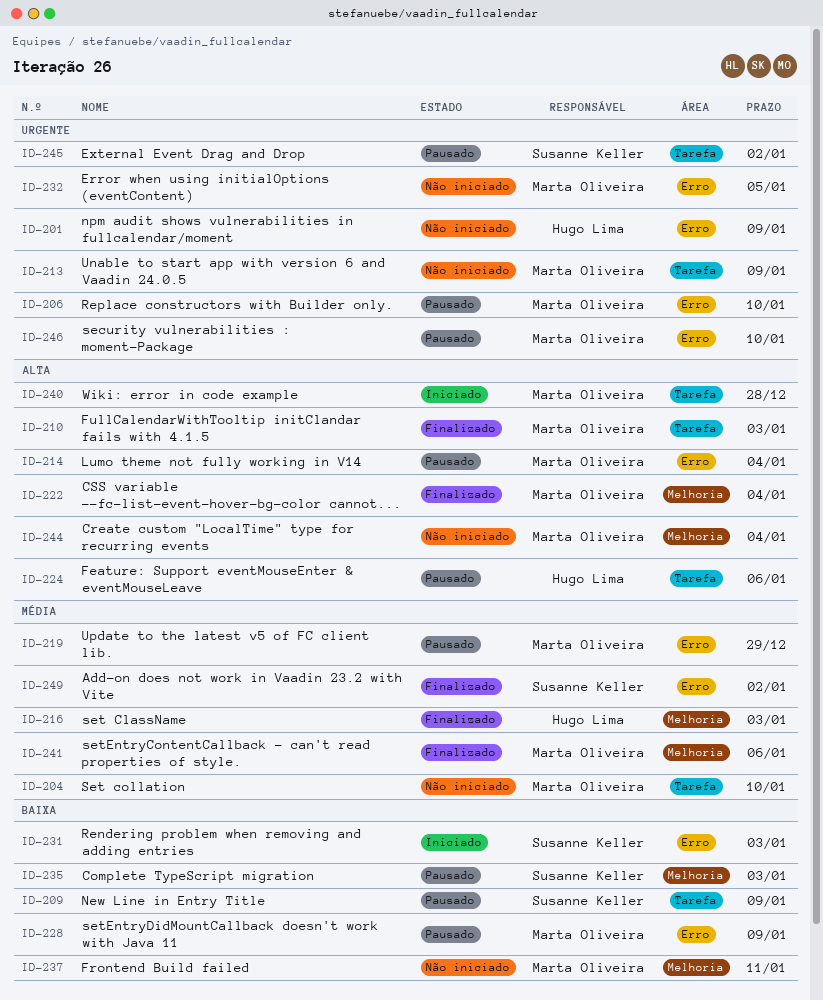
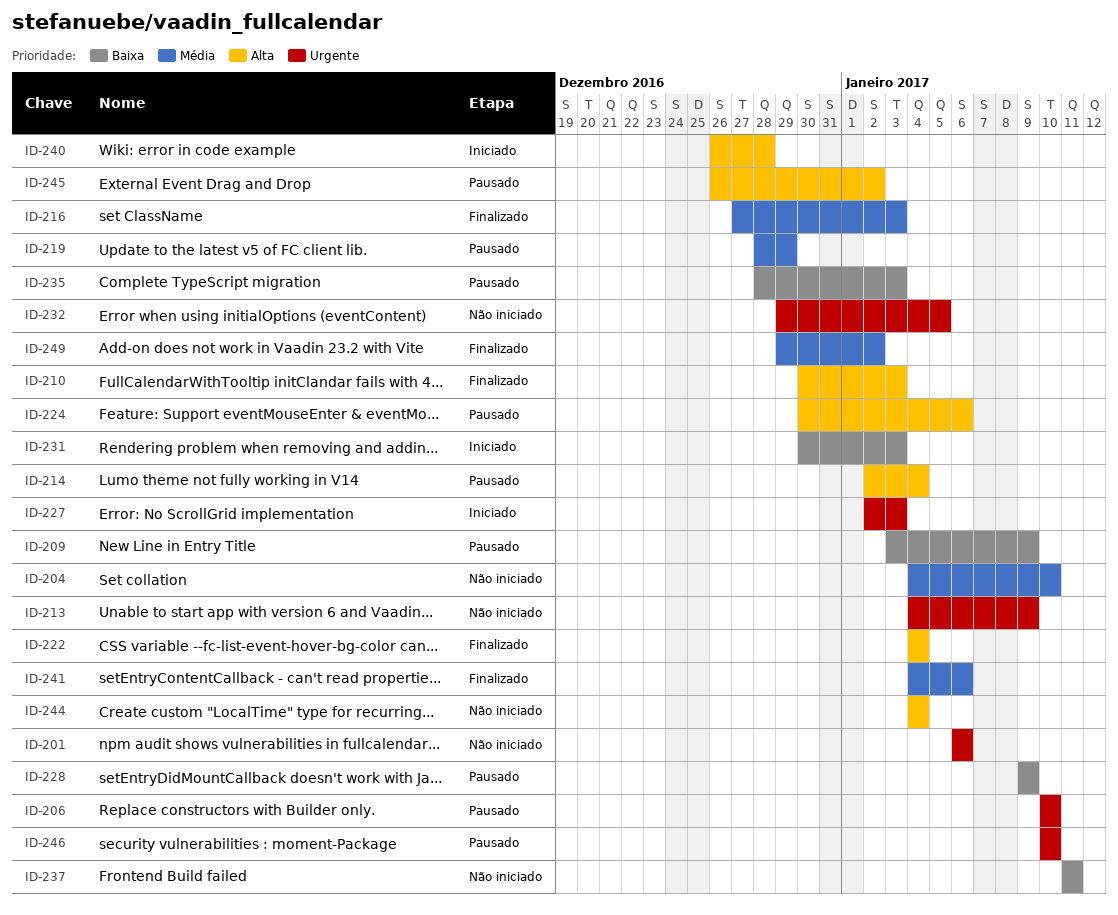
ID-201, due: Jan 9 -> Jan 6
ID-227: none -> present
ID-245, priority: Urgente -> Alta

